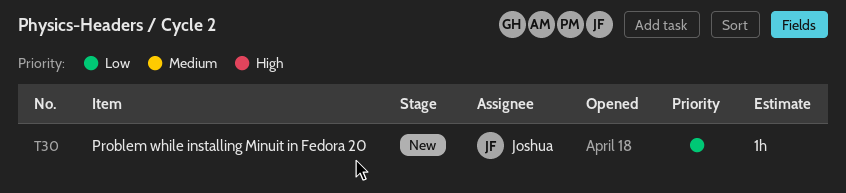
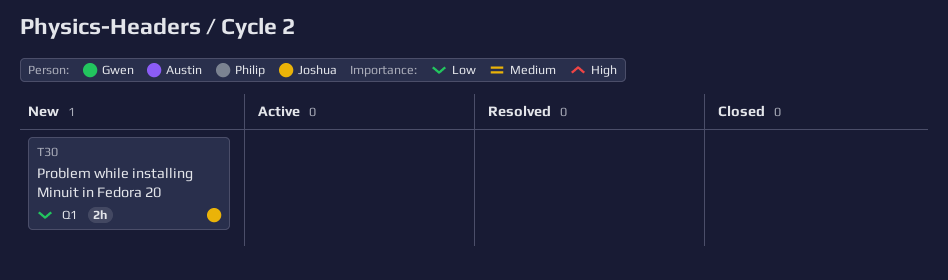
T30, estimate: 1h -> 2h

